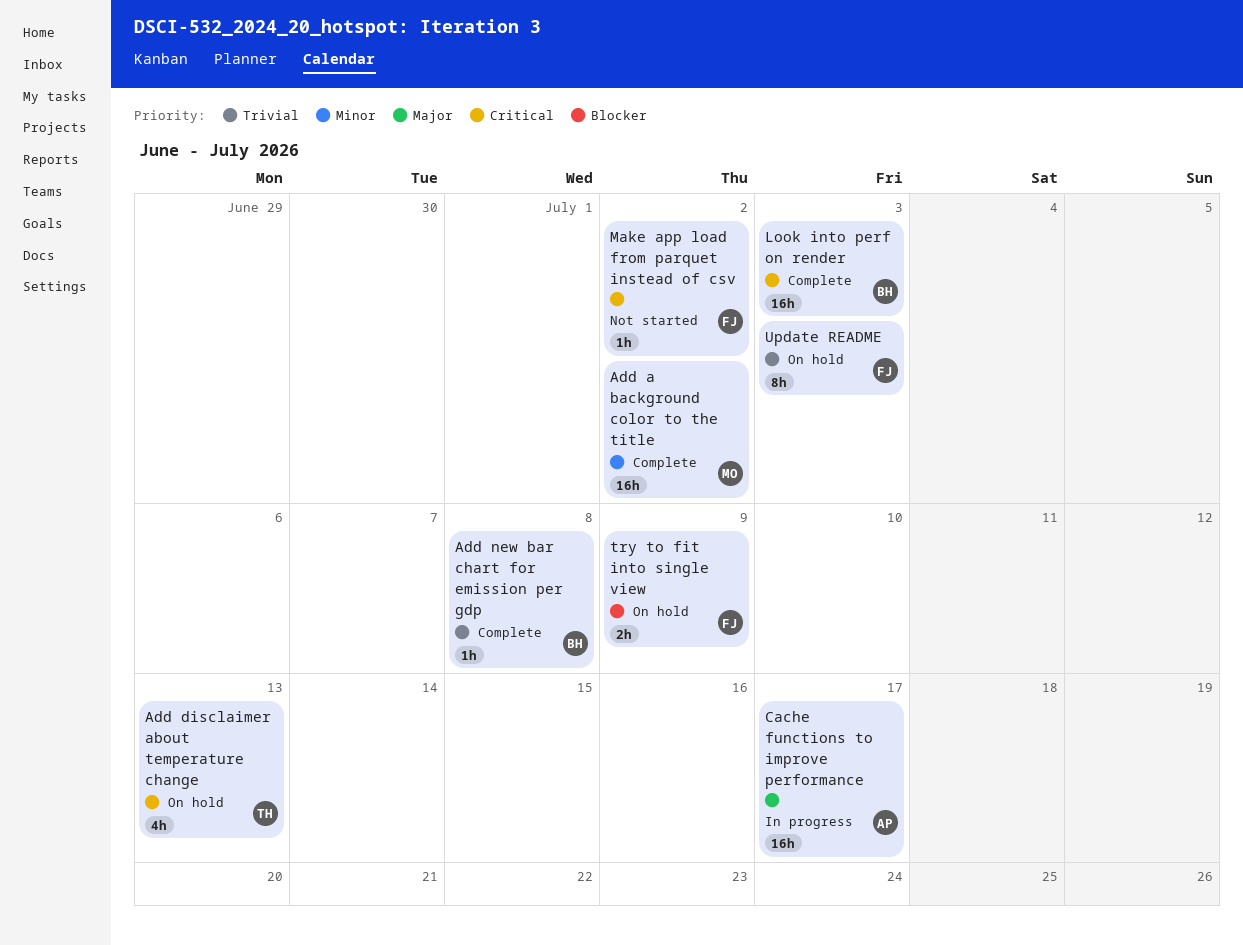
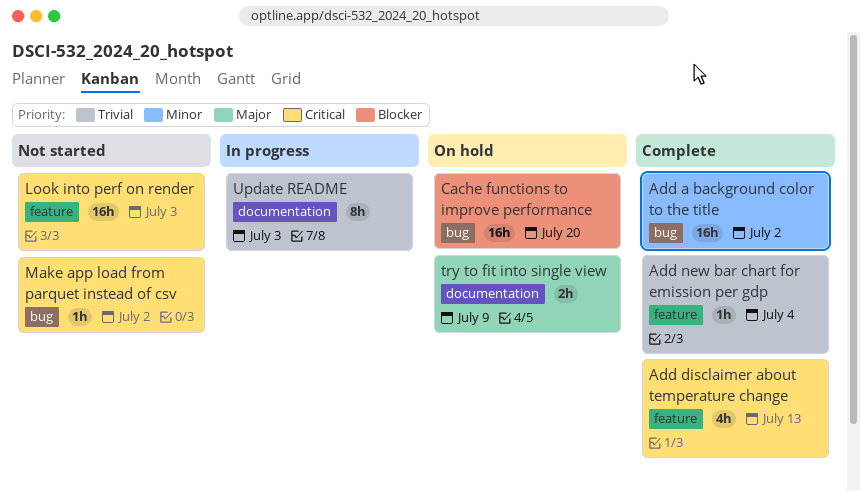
Add disclaimer about temperature change, status: On hold -> Complete
Add new bar chart for emission per gdp, due: Jul 8 -> Jul 4
Cache functions to improve performance, status: In progress -> On hold
Cache functions to improve performance, priority: Major -> Blocker
Cache functions to improve performance, due: Jul 17 -> Jul 20
Look into perf on render, status: Complete -> Not started
try to fit into single view, priority: Blocker -> Major
Update README, status: On hold -> In progress

